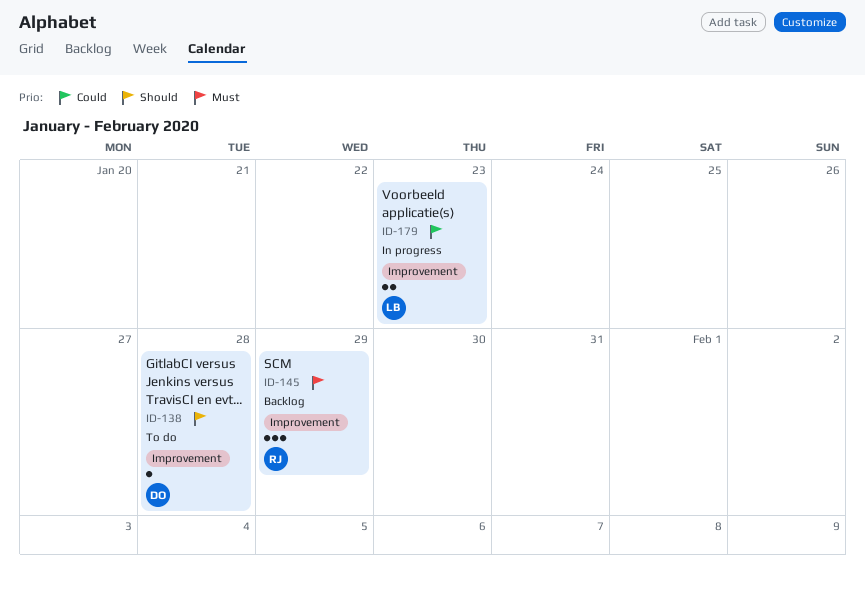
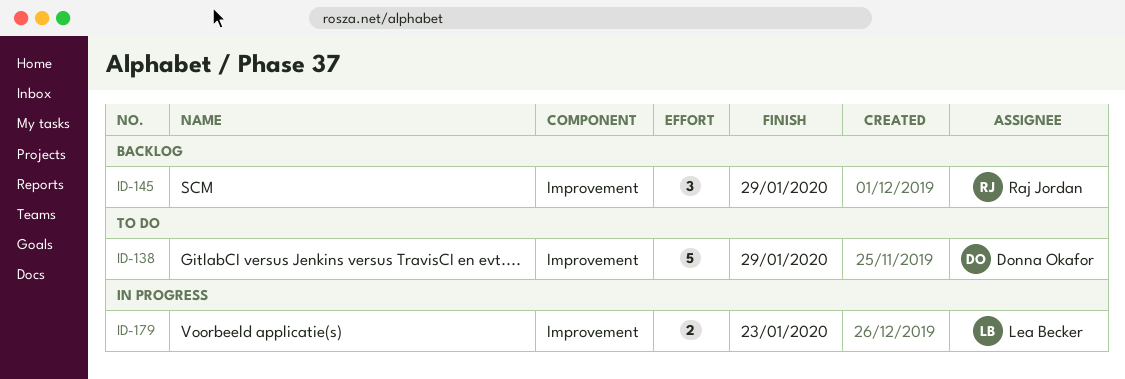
ID-138, estimate: 1 -> 5
ID-138, due: Jan 28 -> Jan 29

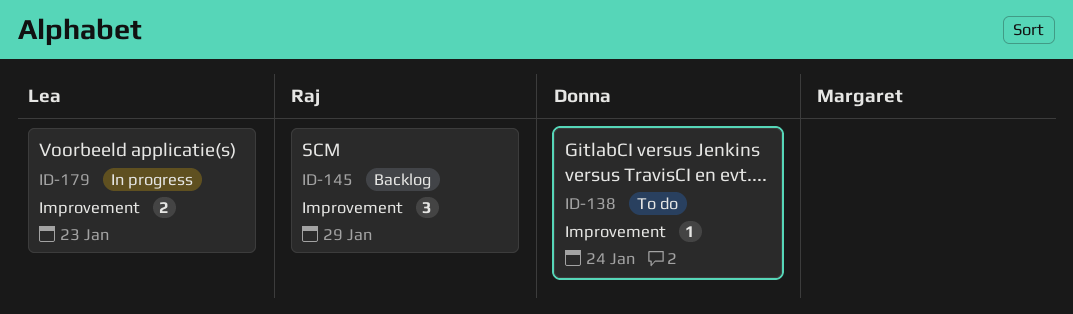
ID-138, estimate: 5 -> 1
ID-138, due: Jan 29 -> Jan 24

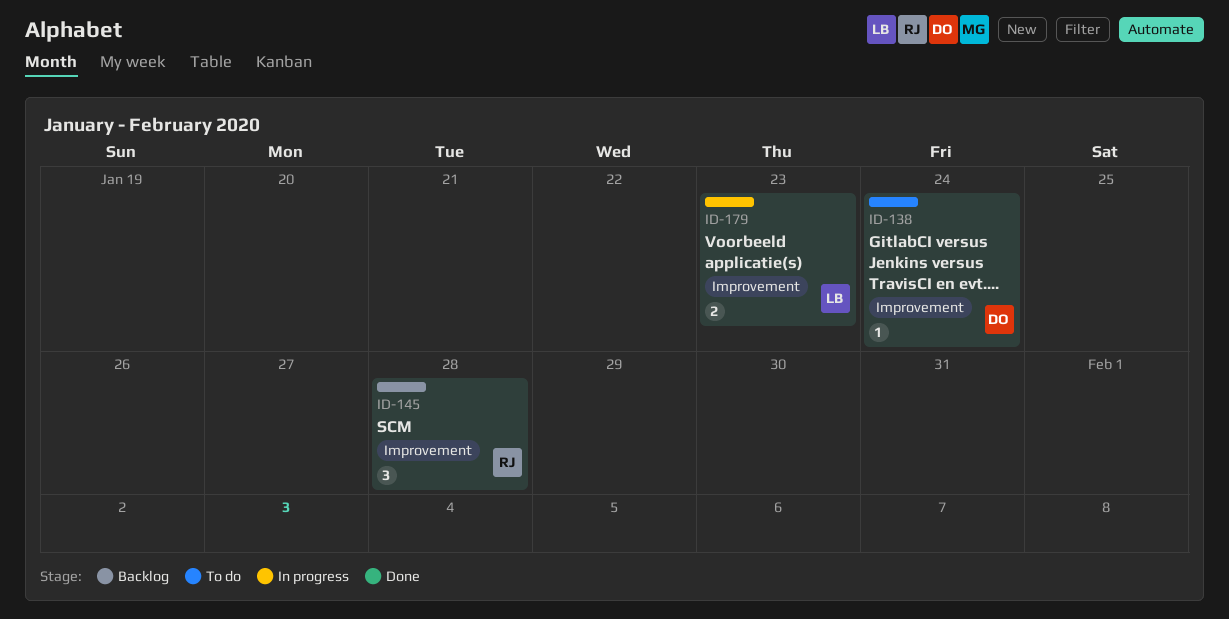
ID-145, due: Jan 29 -> Jan 28

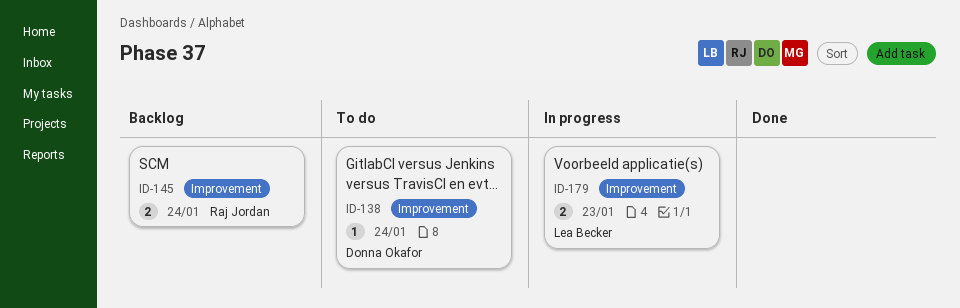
ID-145, estimate: 3 -> 2
ID-145, due: Jan 28 -> Jan 24

